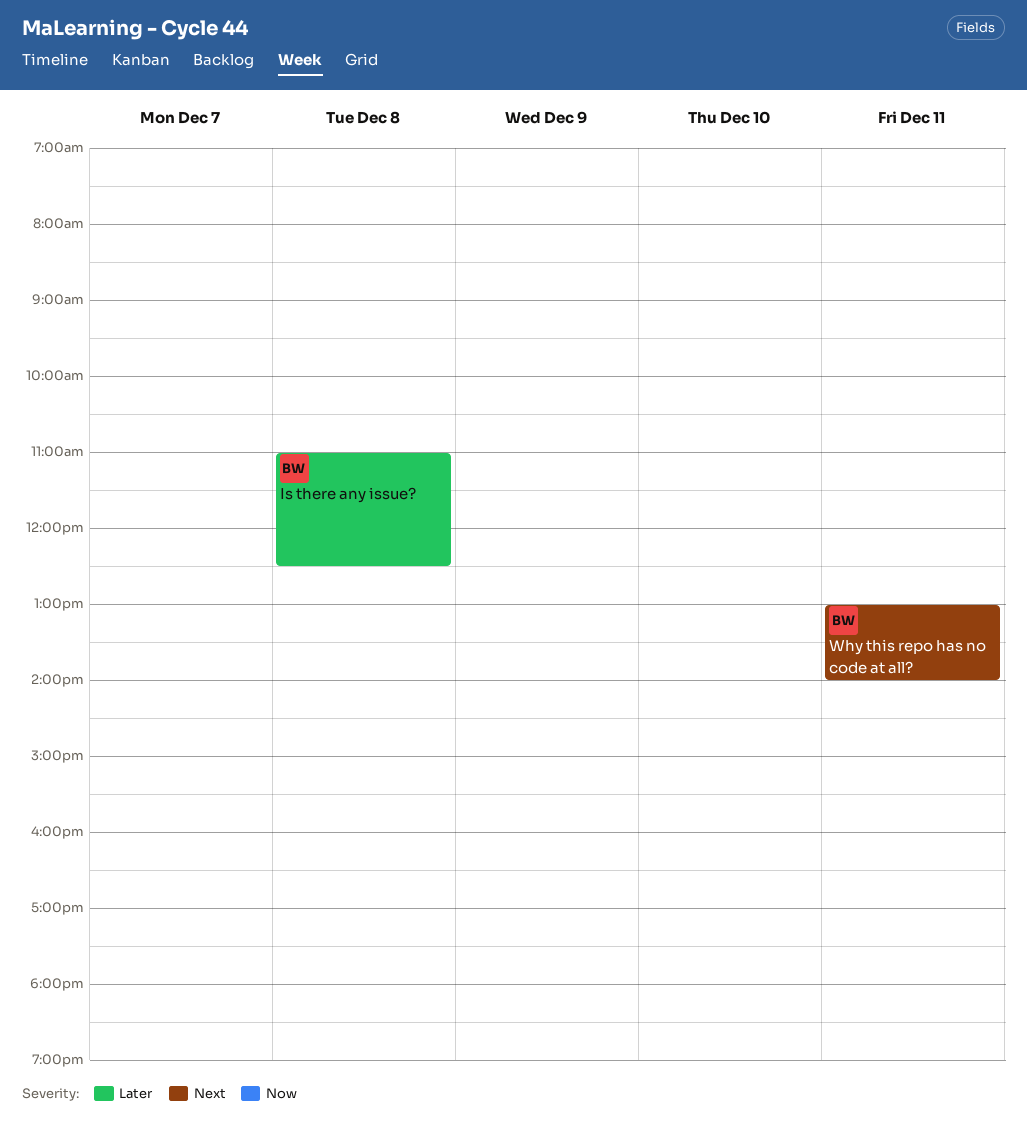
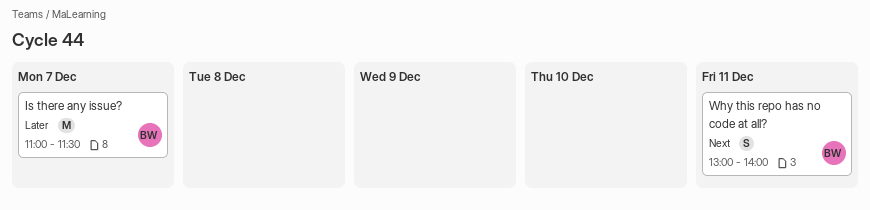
Is there any issue?, day: Dec 8 -> Dec 7
Is there any issue?, ends: 12:30 -> 11:30

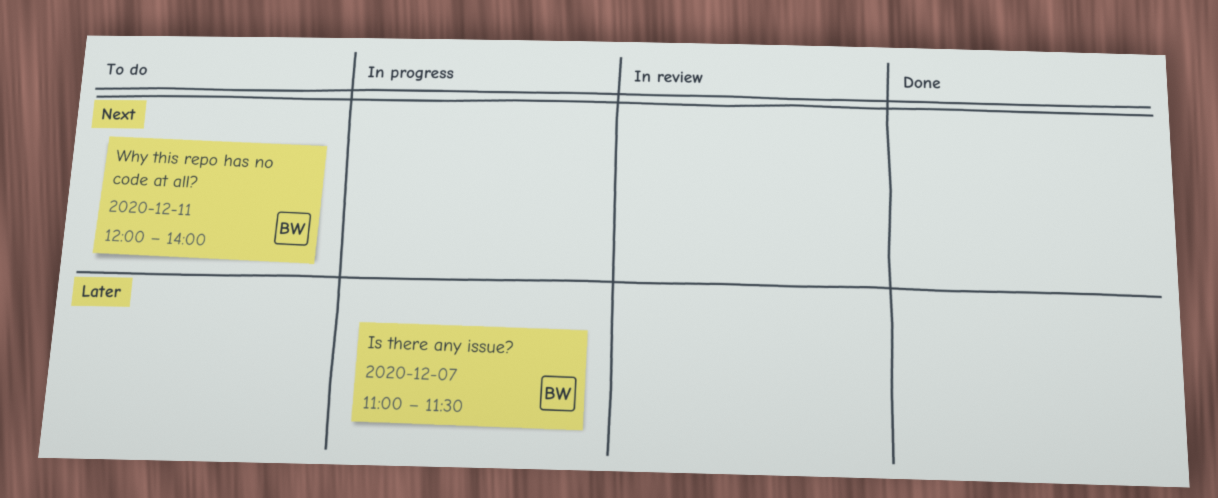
Why this repo has no code at all?, begins: 13:00 -> 12:00

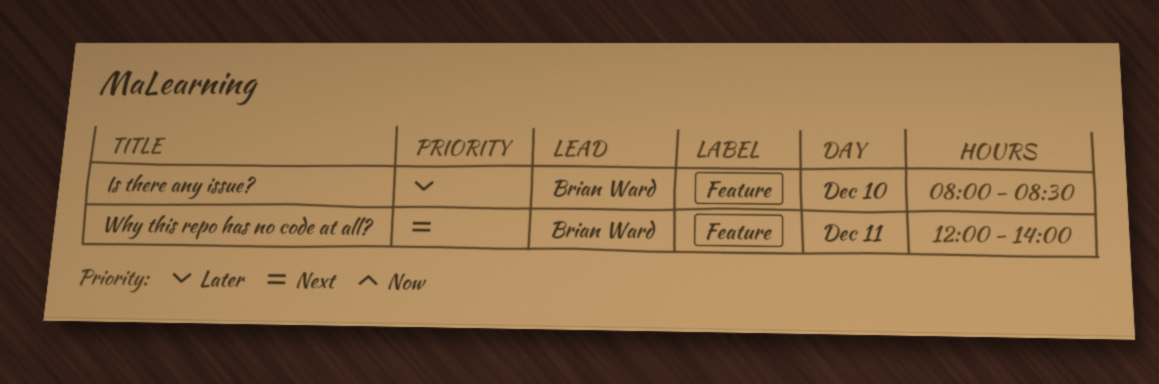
Is there any issue?, day: Dec 7 -> Dec 10
Is there any issue?, begins: 11:00 -> 08:00
Is there any issue?, ends: 11:30 -> 08:30

